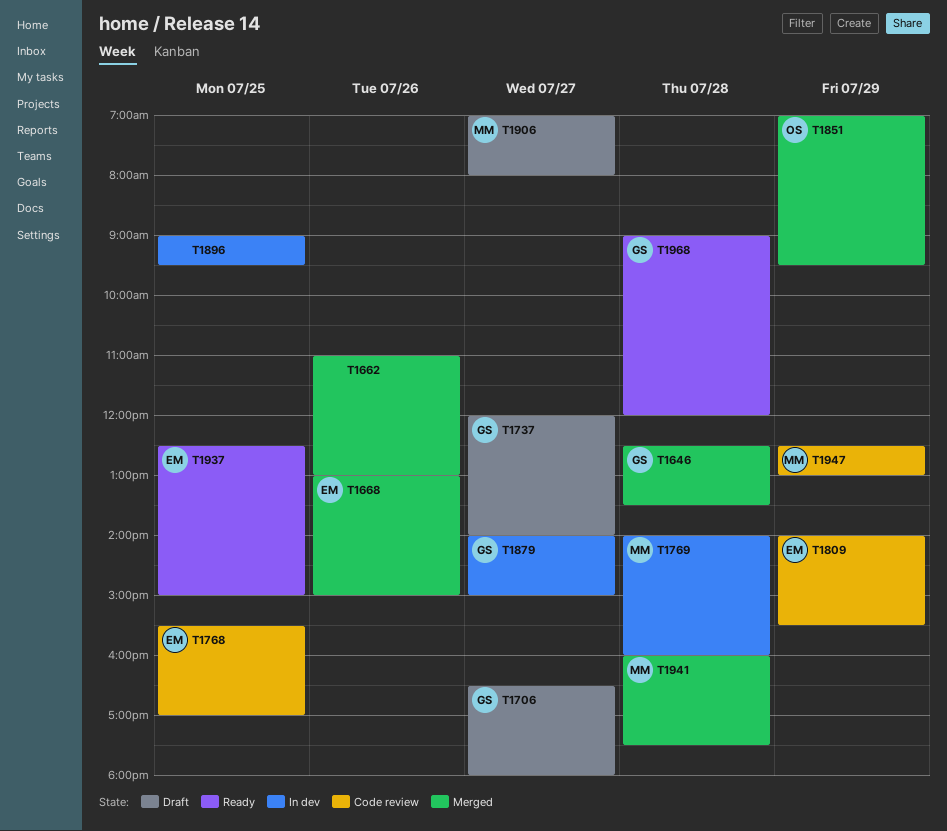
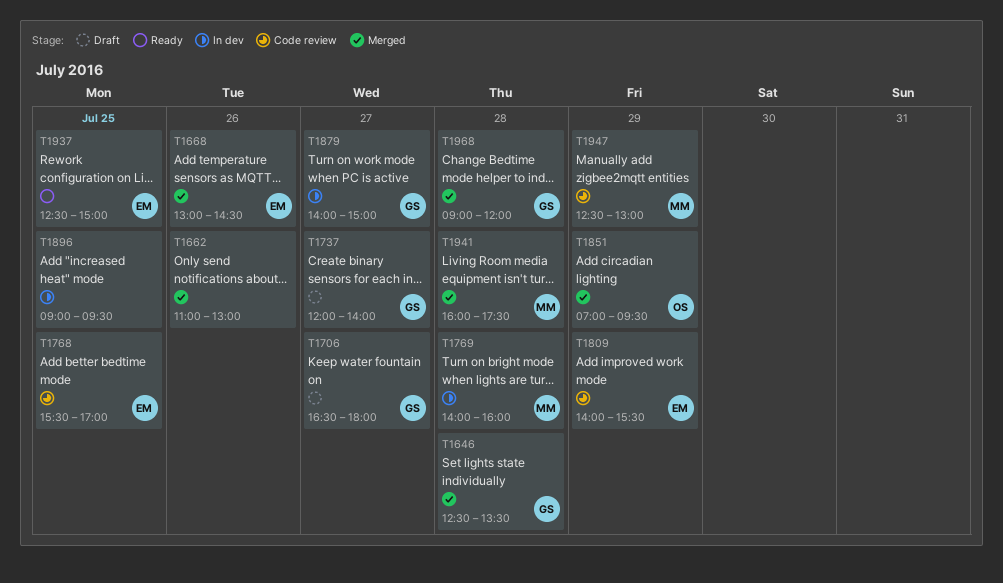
T1668, ends: 15:00 -> 14:30
T1906: present -> none
T1968, status: Ready -> Merged

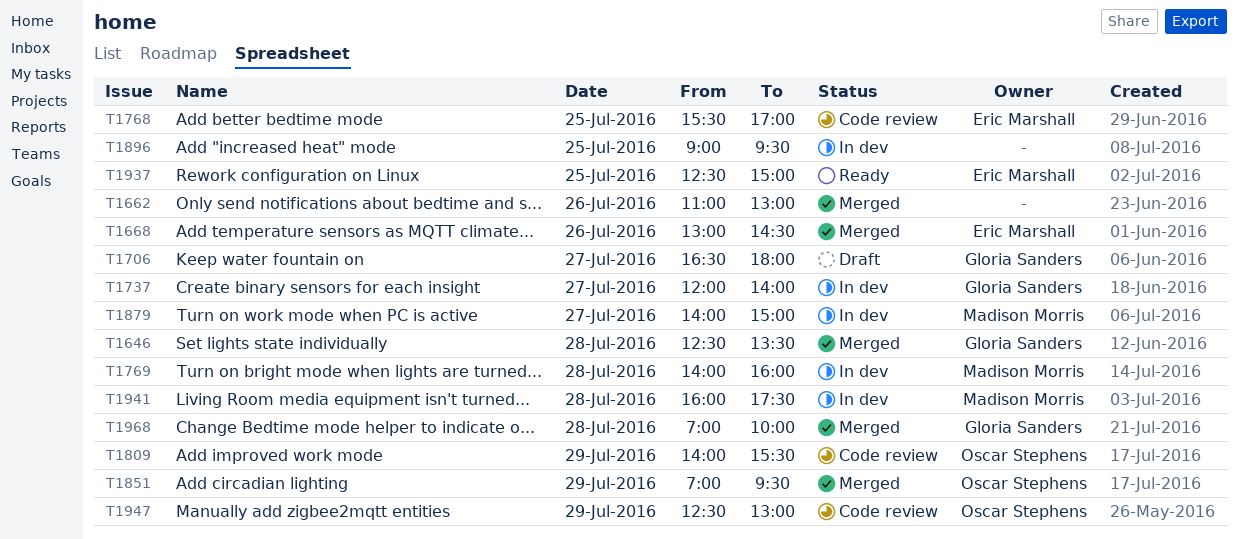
T1737, status: Draft -> In dev
T1809, owner: Eric Marshall -> Oscar Stephens
T1879, owner: Gloria Sanders -> Madison Morris
T1941, status: Merged -> In dev
T1947, owner: Madison Morris -> Oscar Stephens
T1968, begins: 09:00 -> 07:00
T1968, ends: 12:00 -> 10:00

